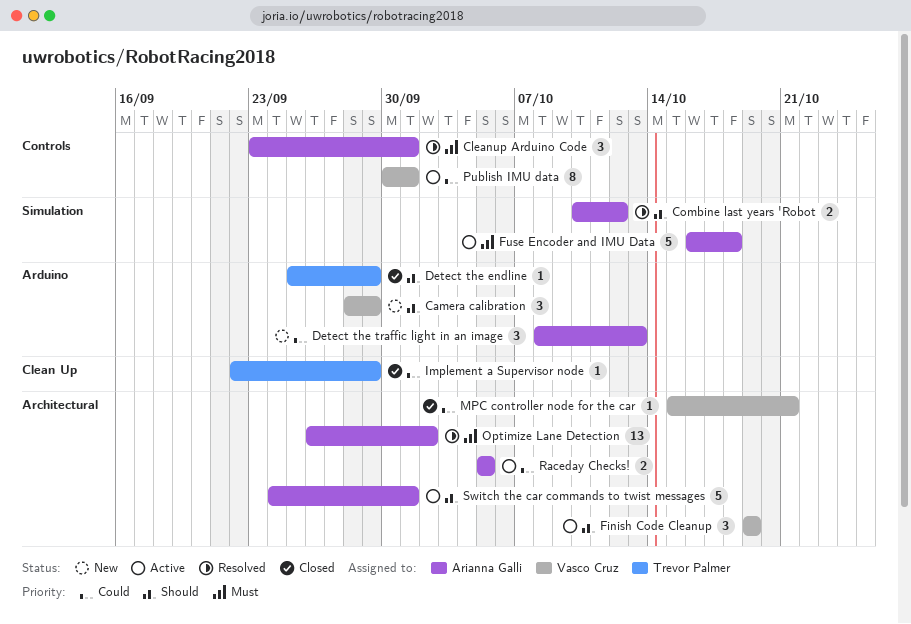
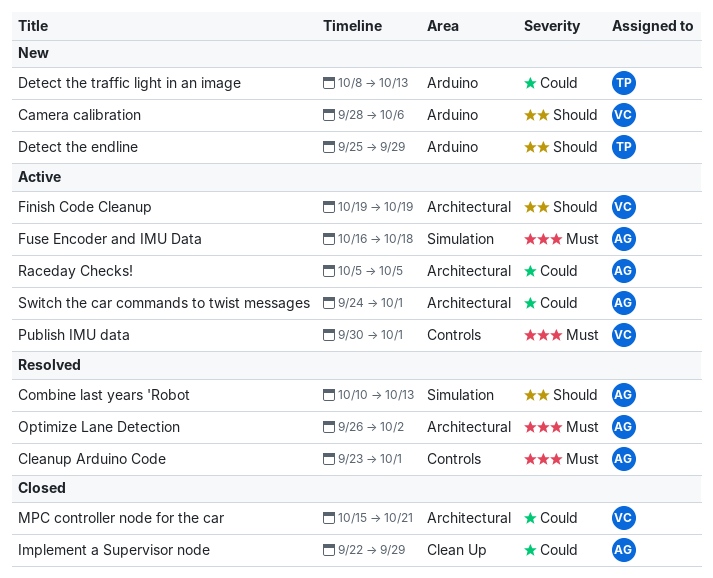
Camera calibration, due: Sep 29 -> Oct 6
Combine last years 'Robot, due: Oct 12 -> Oct 13
Detect the endline, status: Closed -> New
Detect the traffic light in an image, owner: Arianna Galli -> Trevor Palmer
Implement a Supervisor node, owner: Trevor Palmer -> Arianna Galli
Publish IMU data, priority: Could -> Must
Switch the car commands to twist messages, priority: Should -> Could

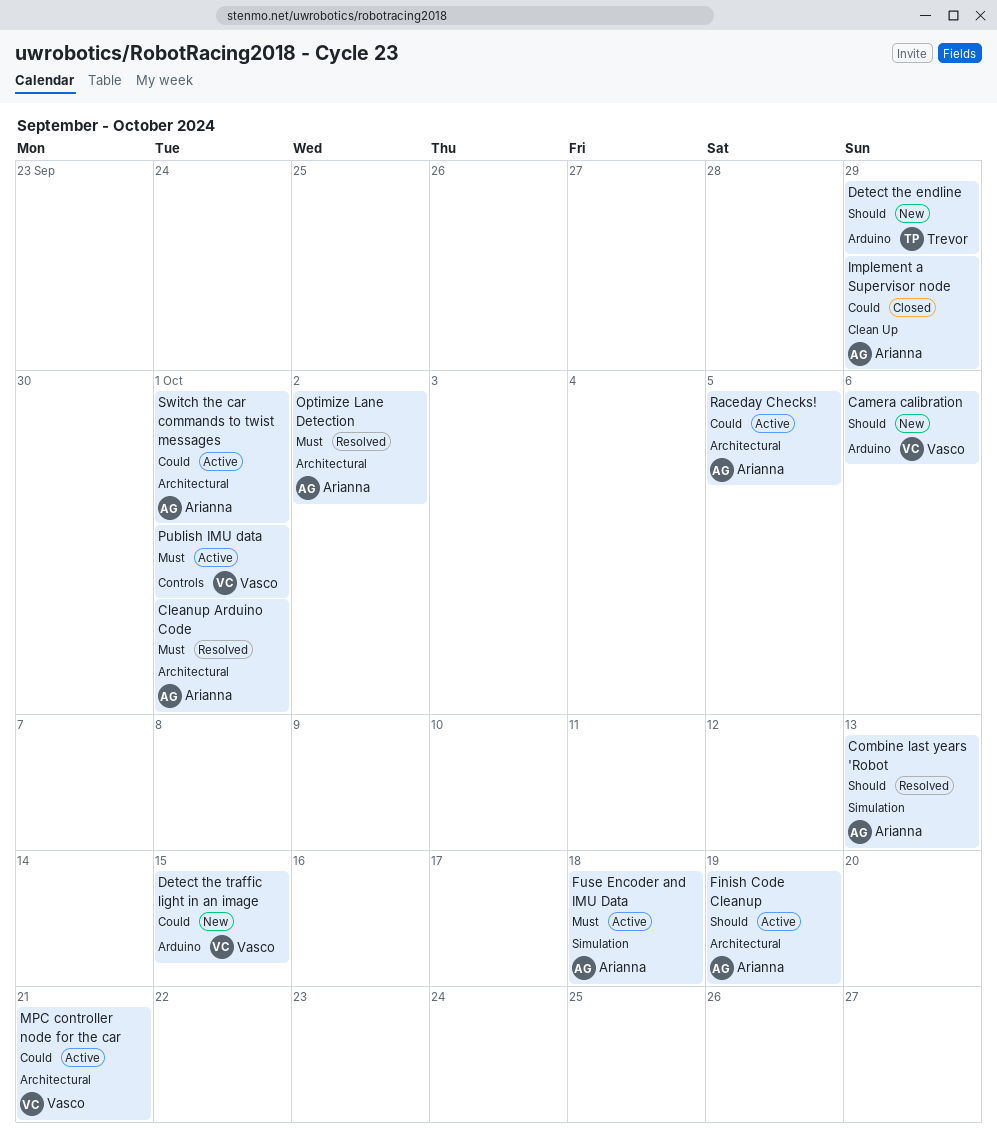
Cleanup Arduino Code, label: Controls -> Architectural
Detect the traffic light in an image, owner: Trevor -> Vasco
Detect the traffic light in an image, due: Oct 13 -> Oct 15
Finish Code Cleanup, owner: Vasco -> Arianna
MPC controller node for the car, status: Closed -> Active

